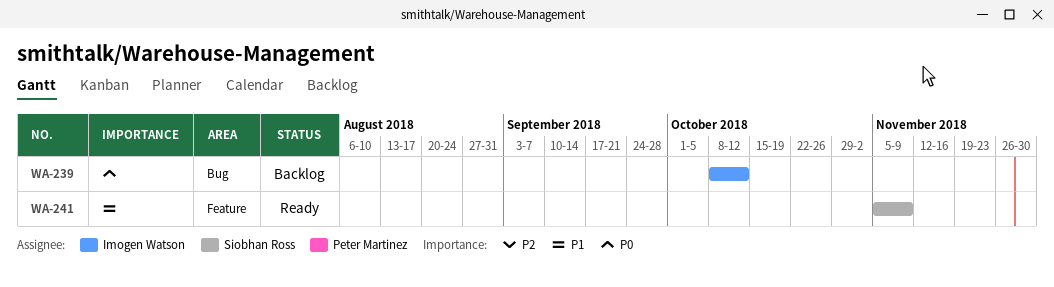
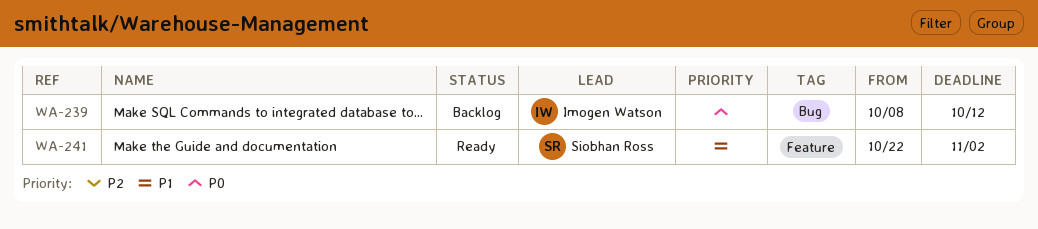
WA-241, start: Nov 5 -> Oct 22
WA-241, due: Nov 9 -> Nov 2

